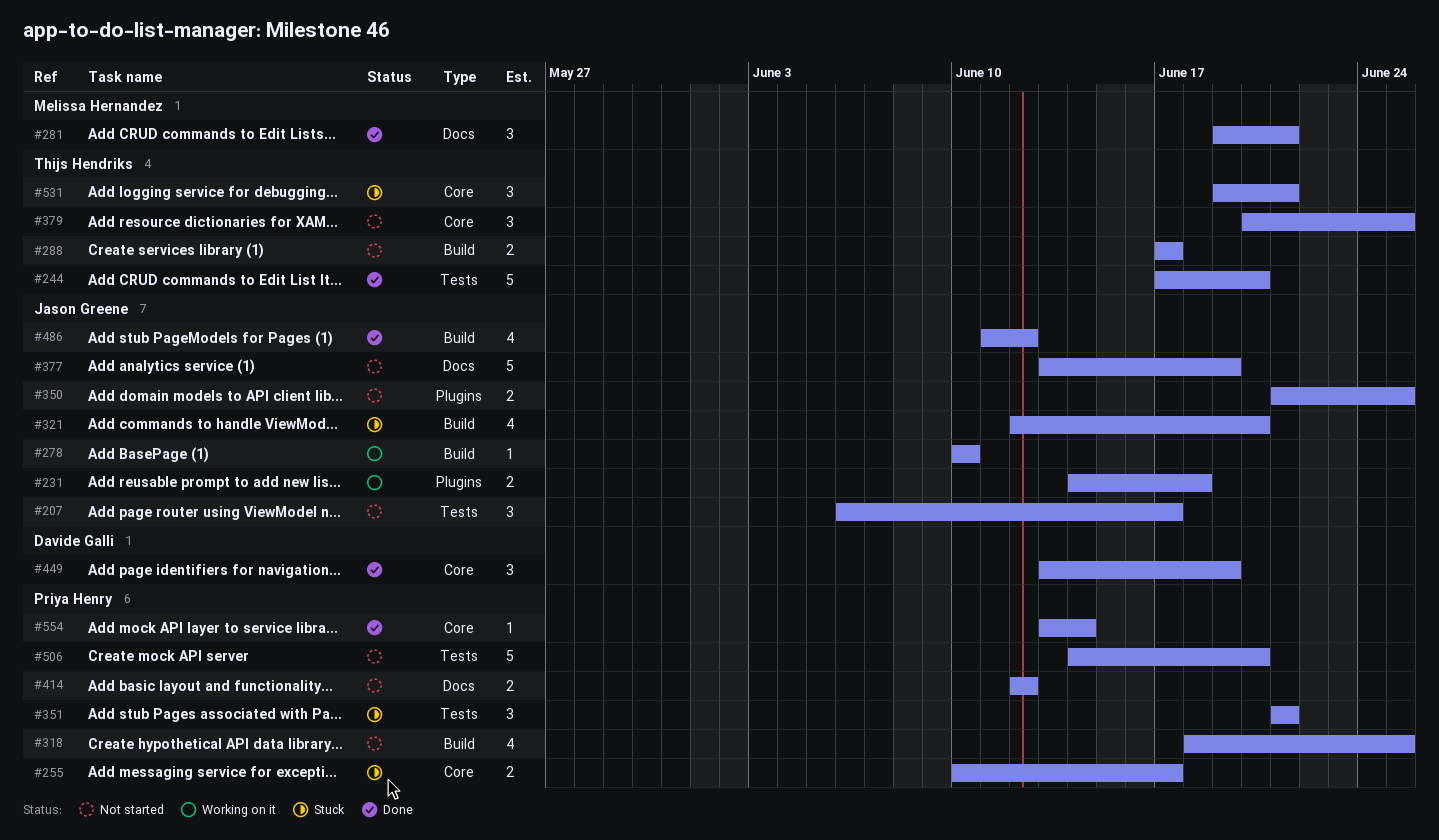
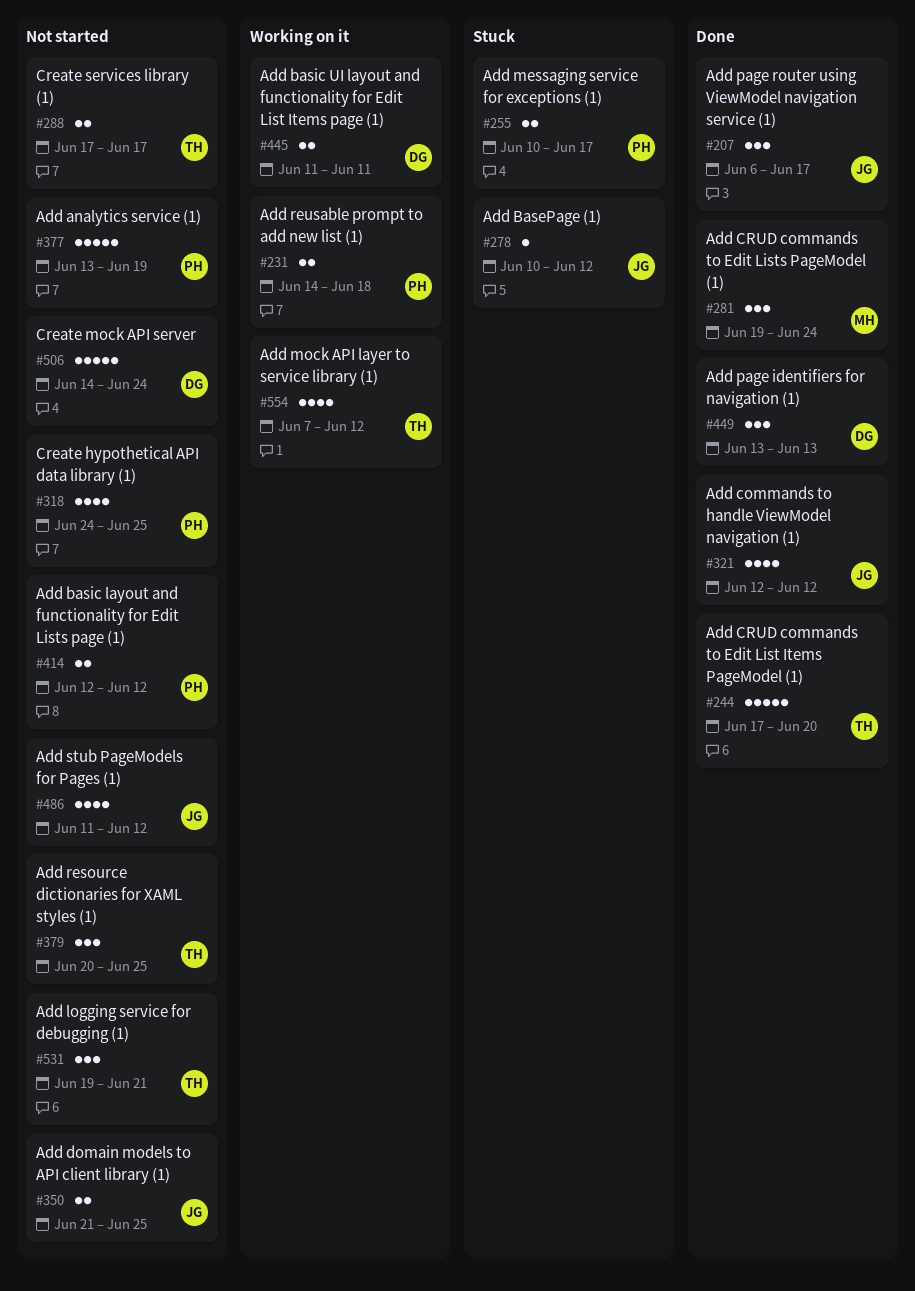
#207, status: Not started -> Done
#231, owner: Jason Greene -> Priya Henry
#278, status: Working on it -> Stuck
#278, due: Jun 10 -> Jun 12
#281, due: Jun 21 -> Jun 24
#318, start: Jun 18 -> Jun 24
#321, status: Stuck -> Done
#321, due: Jun 20 -> Jun 12
#351: present -> none
#377, owner: Jason Greene -> Priya Henry
#445: none -> present
#449, due: Jun 19 -> Jun 13
#486, status: Done -> Not started
#506, owner: Priya Henry -> Davide Galli
#506, due: Jun 20 -> Jun 24
#531, status: Stuck -> Not started
#554, status: Done -> Working on it
#554, owner: Priya Henry -> Thijs Hendriks
#554, estimate: 1 -> 4
#554, start: Jun 13 -> Jun 7
#554, due: Jun 14 -> Jun 12

